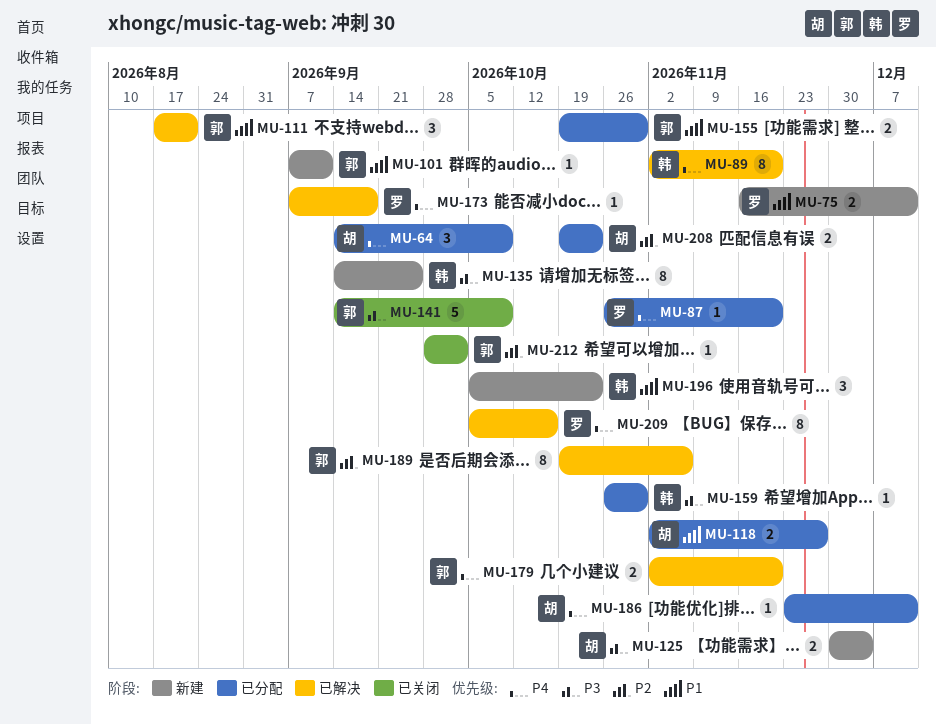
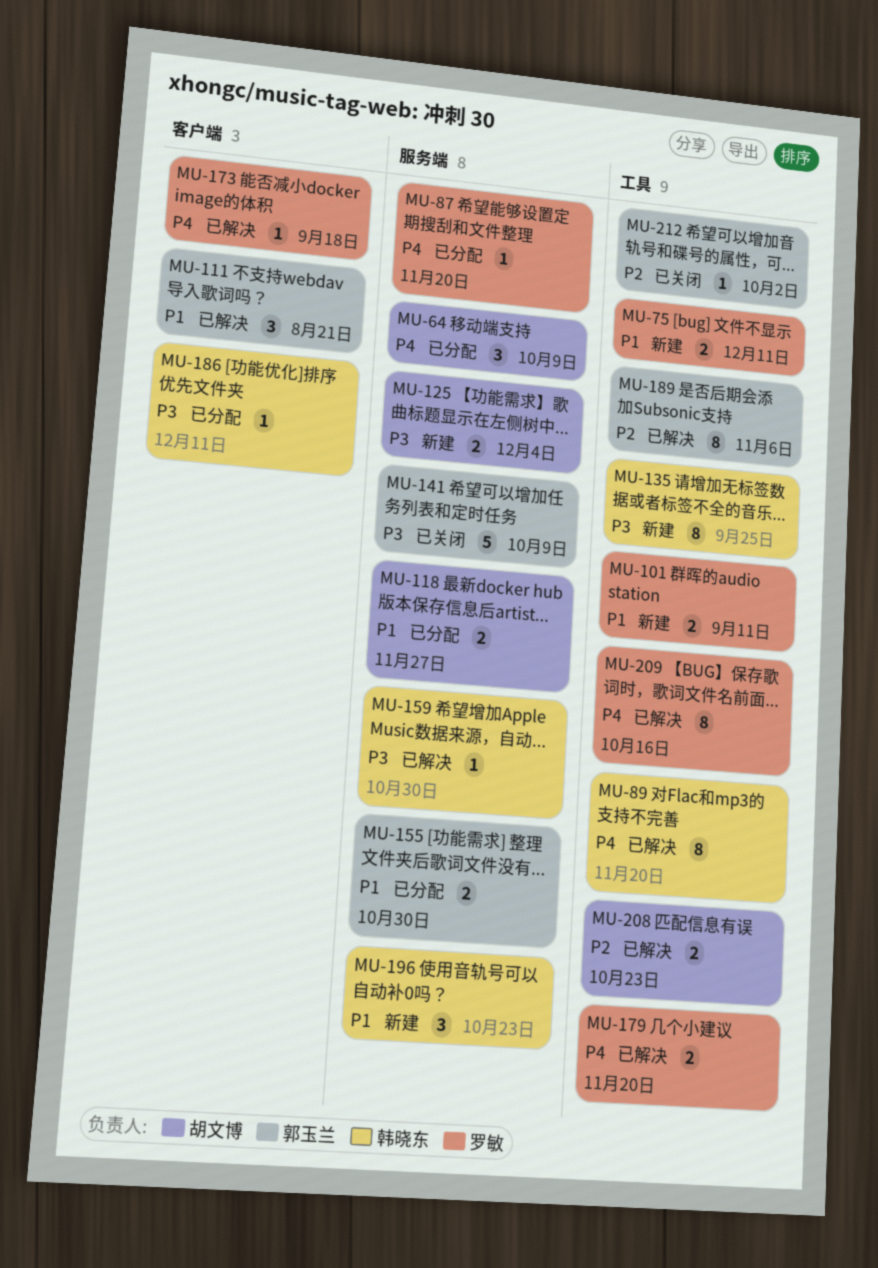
MU-101, owner: 郭玉兰 -> 罗敏
MU-101, estimate: 1 -> 2
MU-159, status: 已分配 -> 已解决
MU-179, owner: 郭玉兰 -> 罗敏
MU-186, owner: 胡文博 -> 韩晓东
MU-186, priority: P4 -> P3
MU-208, status: 已分配 -> 已解决

